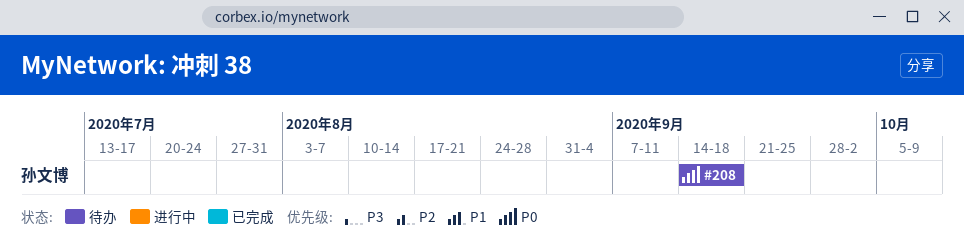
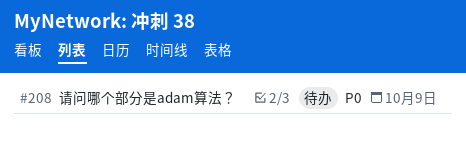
#208, due: Sep 18 -> Oct 9

